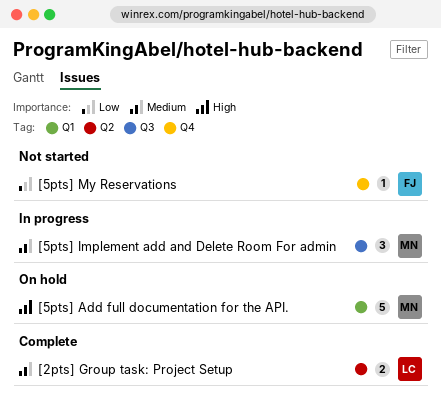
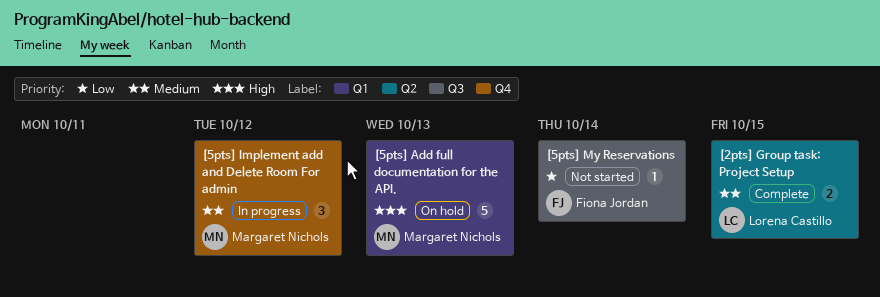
[5pts] Implement add and Delete Room For admin, label: Q3 -> Q4
[5pts] My Reservations, label: Q4 -> Q3

